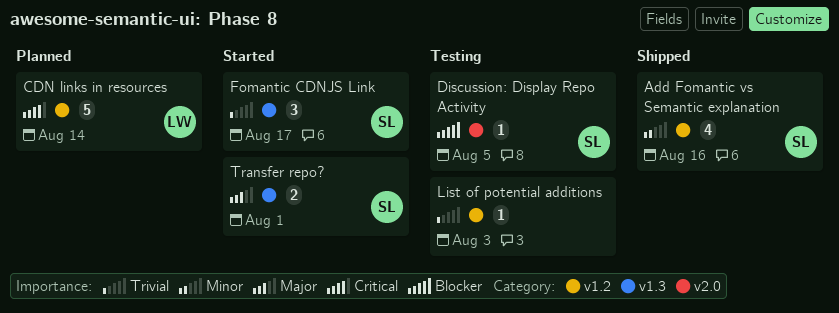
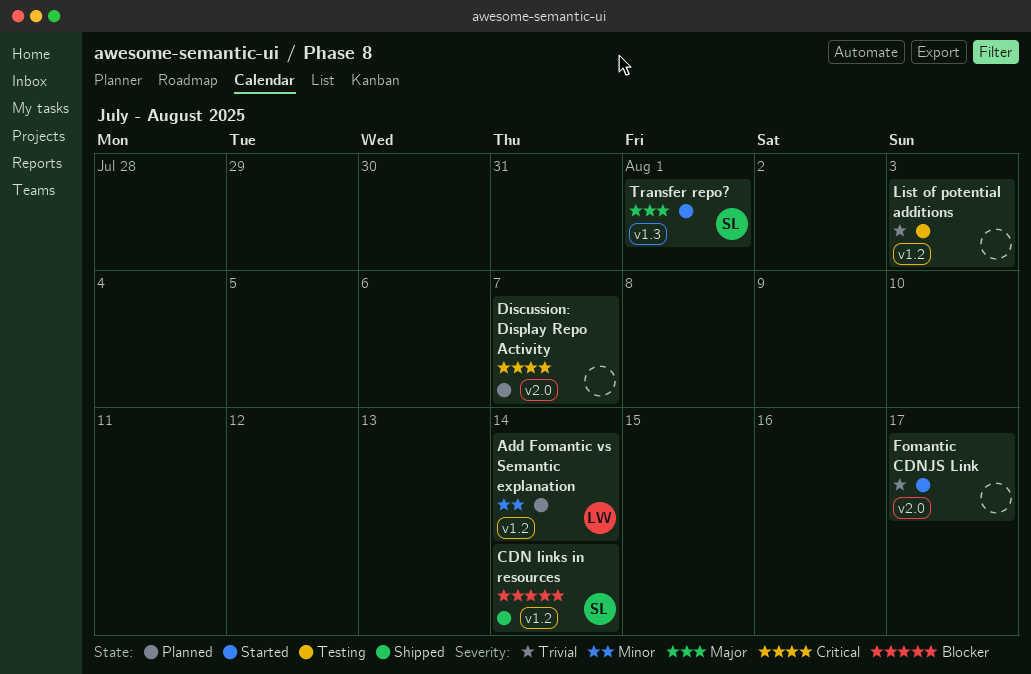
Add Fomantic vs Semantic explanation, status: Shipped -> Planned
Add Fomantic vs Semantic explanation, owner: SL -> LW
Add Fomantic vs Semantic explanation, due: Aug 16 -> Aug 14
CDN links in resources, status: Planned -> Shipped
CDN links in resources, owner: LW -> SL
CDN links in resources, priority: Critical -> Blocker
Discussion: Display Repo Activity, status: Testing -> Planned
Discussion: Display Repo Activity, owner: SL -> none
Discussion: Display Repo Activity, priority: Blocker -> Critical
Discussion: Display Repo Activity, due: Aug 5 -> Aug 7
Fomantic CDNJS Link, owner: SL -> none
Fomantic CDNJS Link, label: v1.3 -> v2.0

